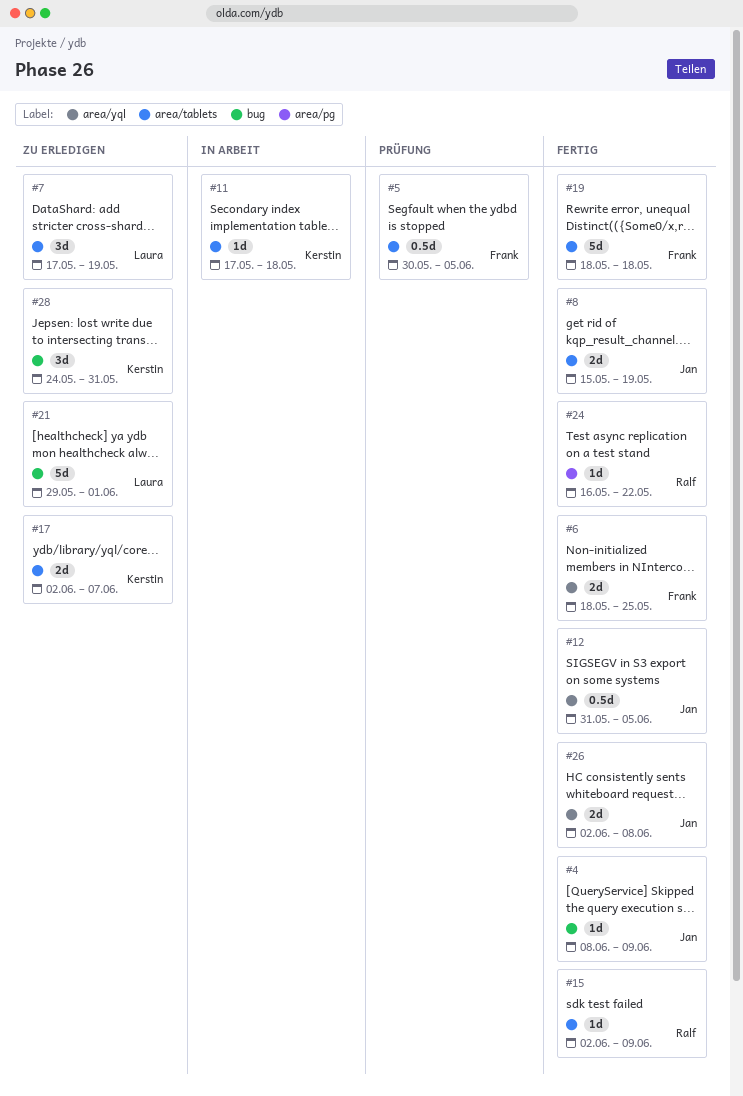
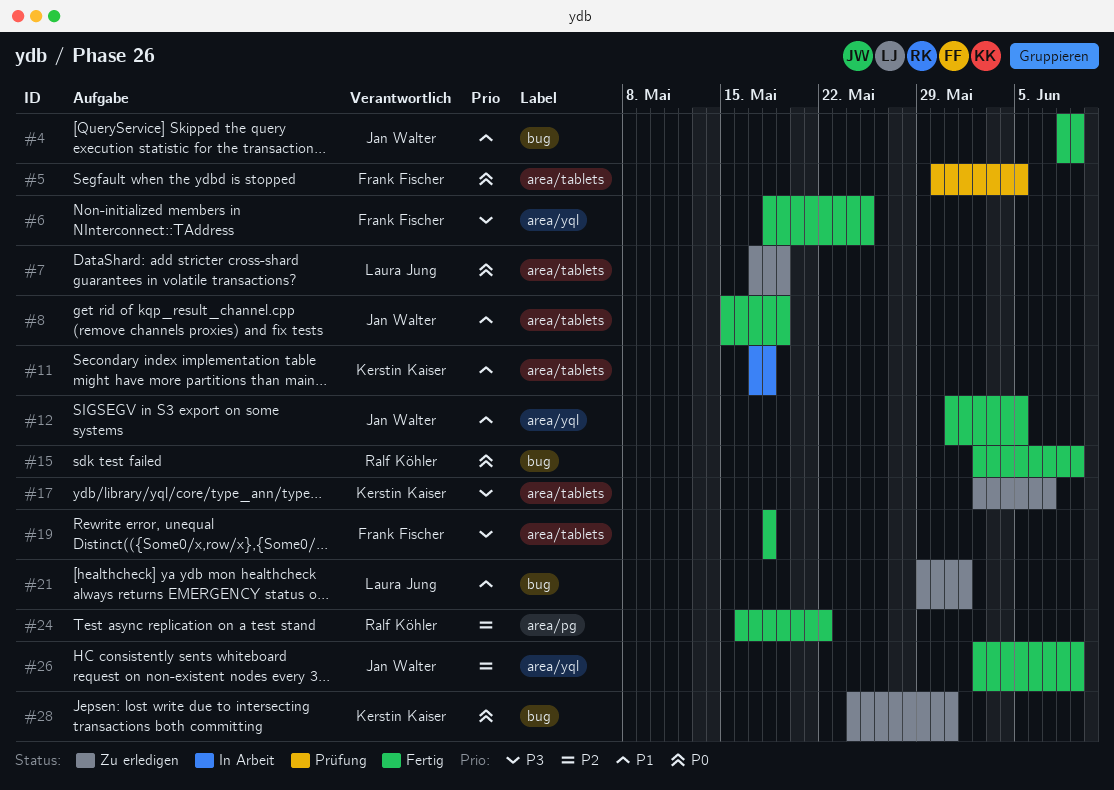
#15, label: area/tablets -> bug
#26, due: Jun 8 -> Jun 9

